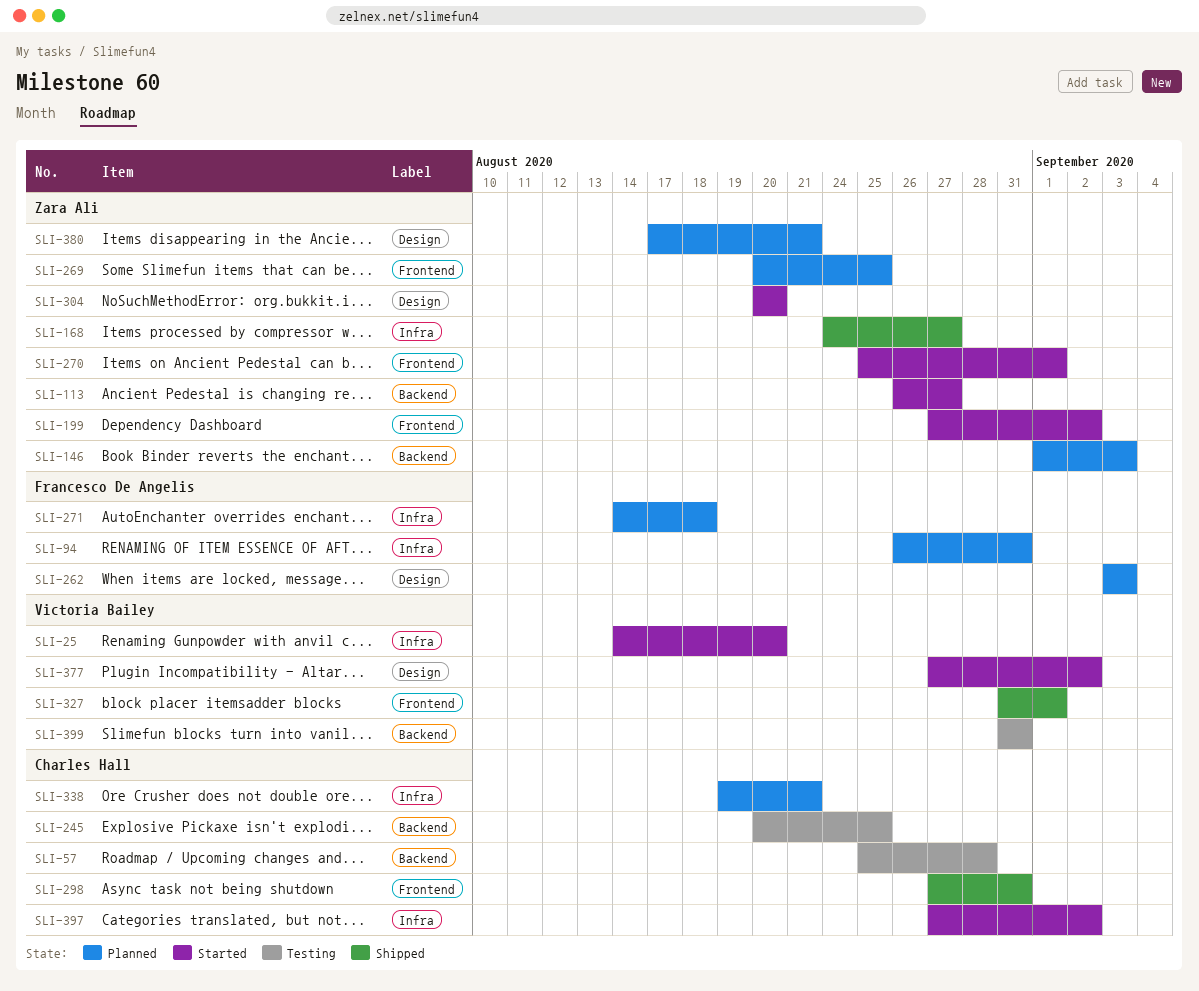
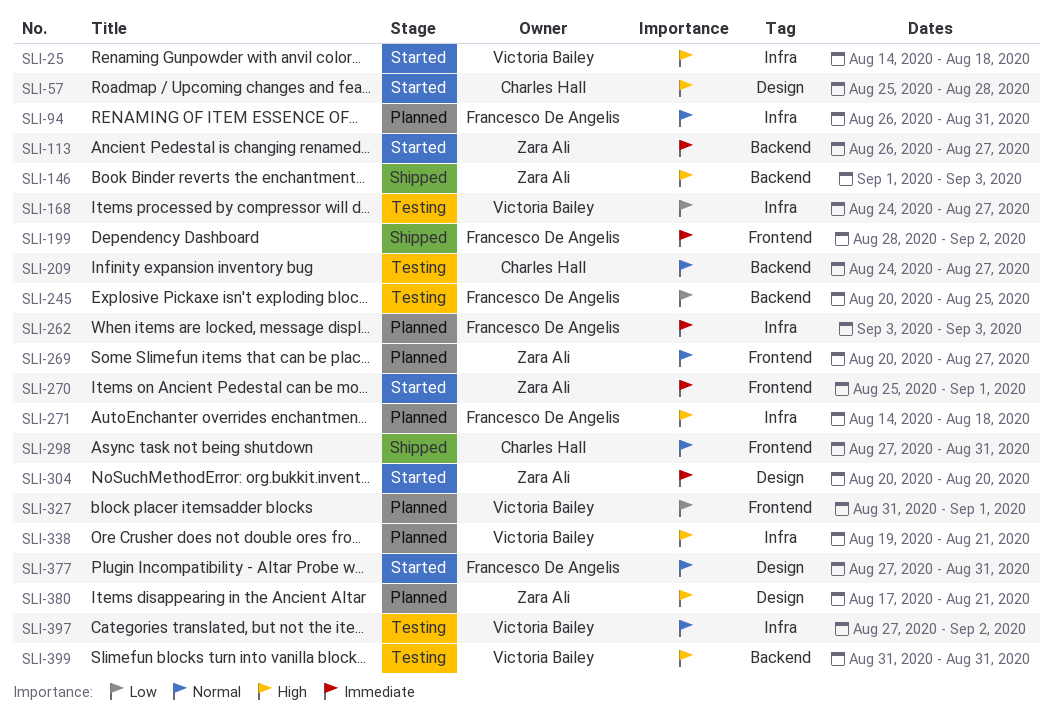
SLI-25, due: Aug 20 -> Aug 18
SLI-57, status: Testing -> Started
SLI-57, label: Backend -> Design
SLI-146, status: Planned -> Shipped
SLI-168, status: Shipped -> Testing
SLI-168, owner: Zara Ali -> Victoria Bailey
SLI-199, status: Started -> Shipped
SLI-199, owner: Zara Ali -> Francesco De Angelis
SLI-199, start: Aug 27 -> Aug 28
SLI-209: none -> present
SLI-245, owner: Charles Hall -> Francesco De Angelis
SLI-262, label: Design -> Infra
SLI-269, due: Aug 25 -> Aug 27
SLI-327, status: Shipped -> Planned
SLI-338, owner: Charles Hall -> Victoria Bailey
SLI-377, owner: Victoria Bailey -> Francesco De Angelis
SLI-377, due: Sep 2 -> Aug 31
SLI-397, status: Started -> Testing
SLI-397, owner: Charles Hall -> Victoria Bailey

